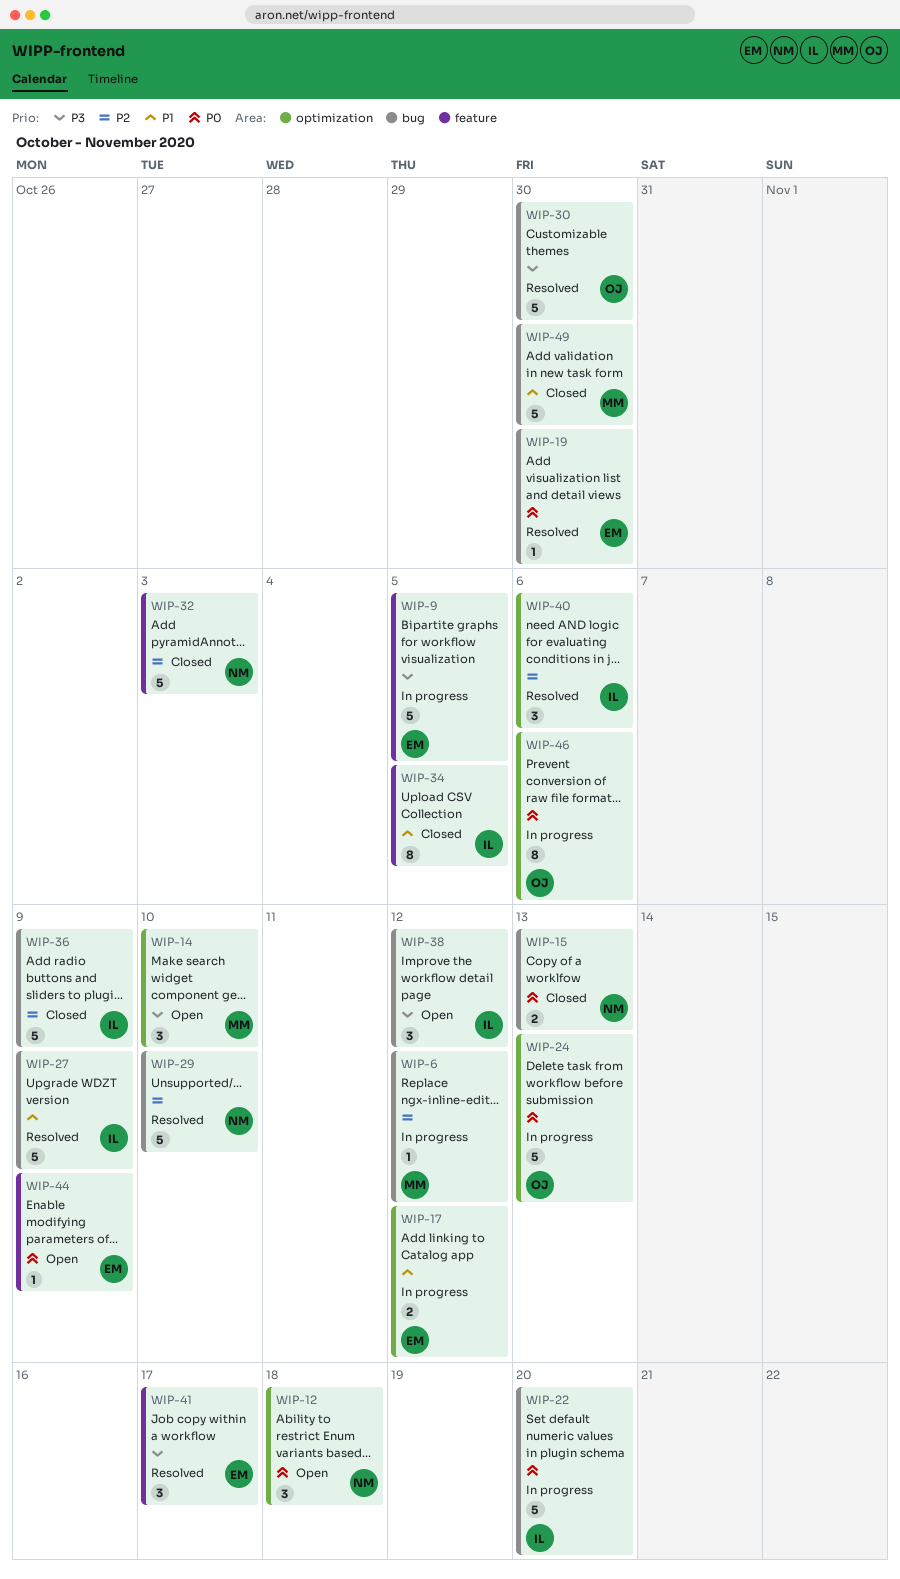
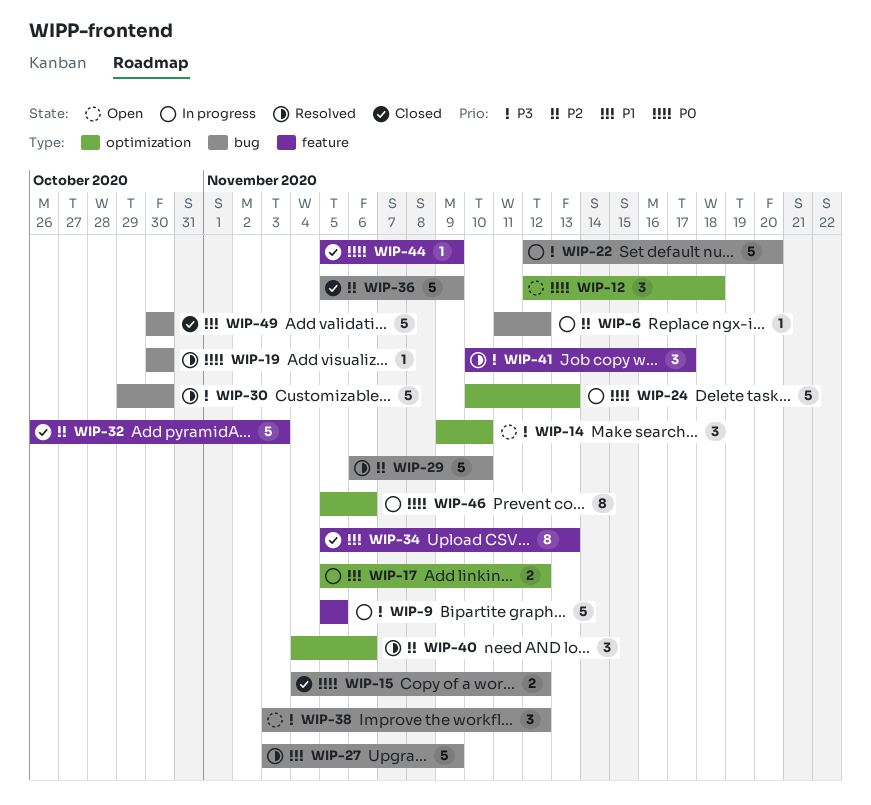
WIP-15, due: Nov 13 -> Nov 12
WIP-22, priority: P0 -> P3
WIP-34, due: Nov 5 -> Nov 13
WIP-44, status: Open -> Closed

